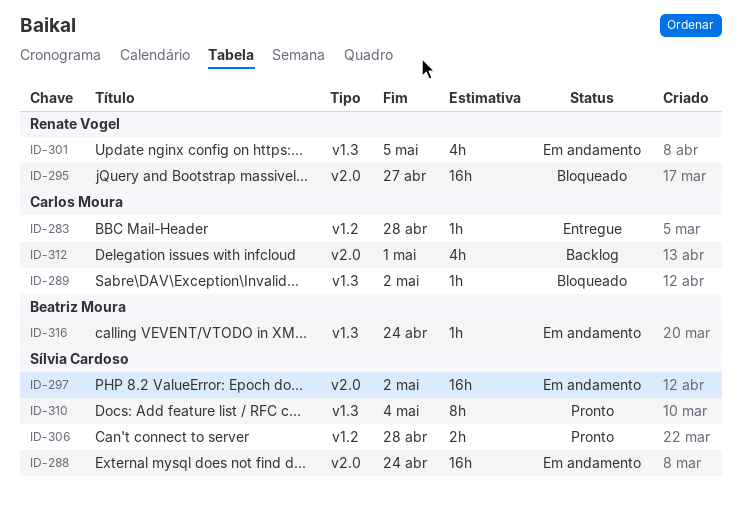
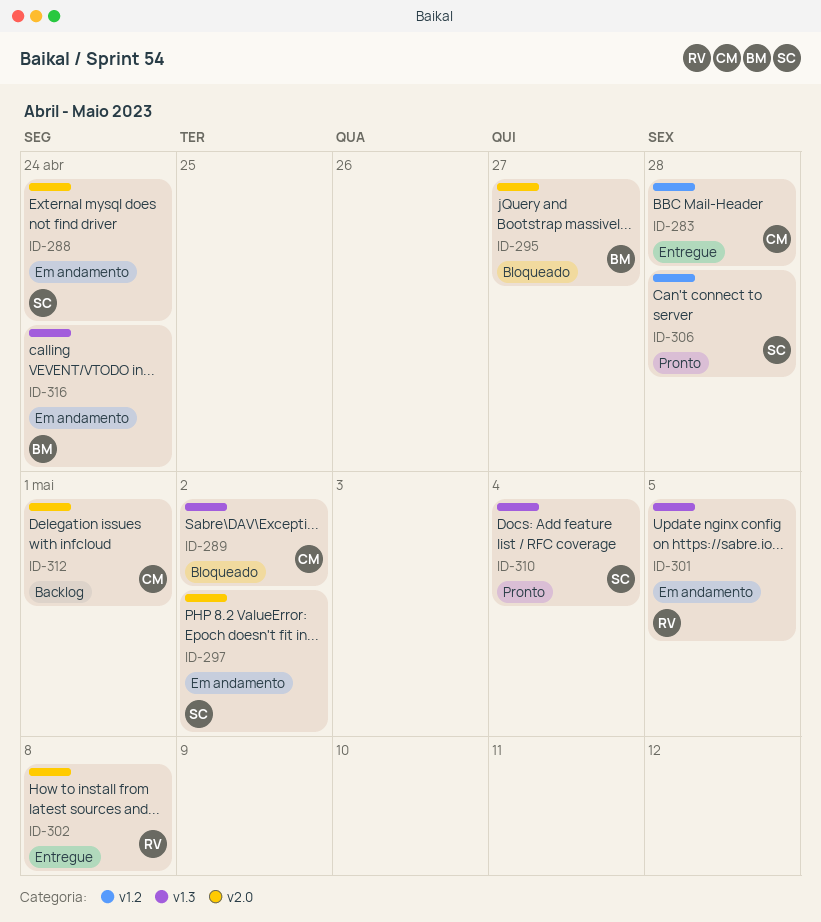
ID-295, owner: Renate Vogel -> Beatriz Moura
ID-302: none -> present

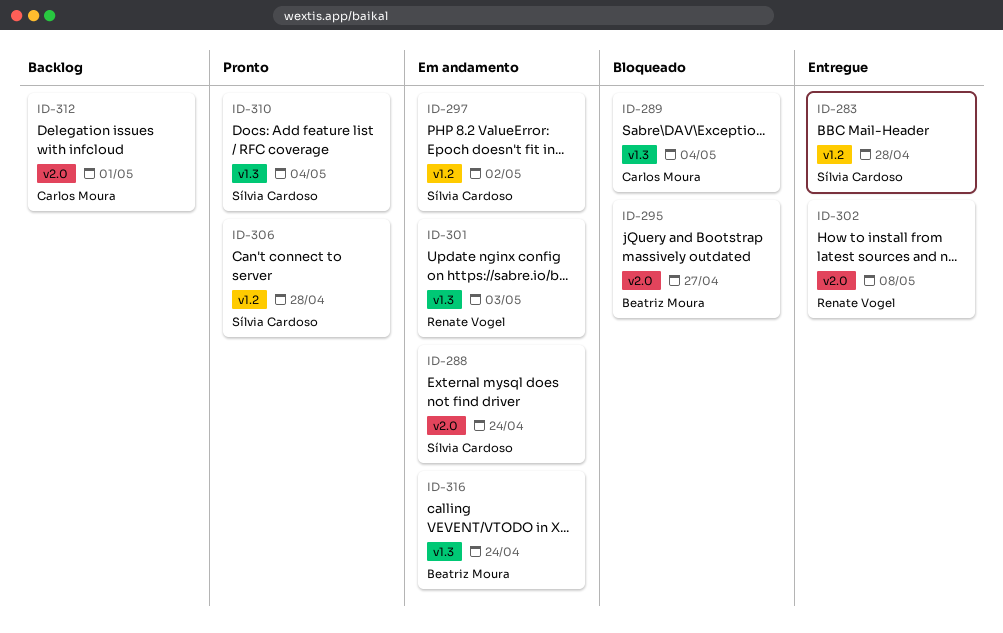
ID-283, owner: Carlos Moura -> Sílvia Cardoso
ID-289, due: May 2 -> May 4
ID-297, label: v2.0 -> v1.2
ID-301, due: May 5 -> May 3

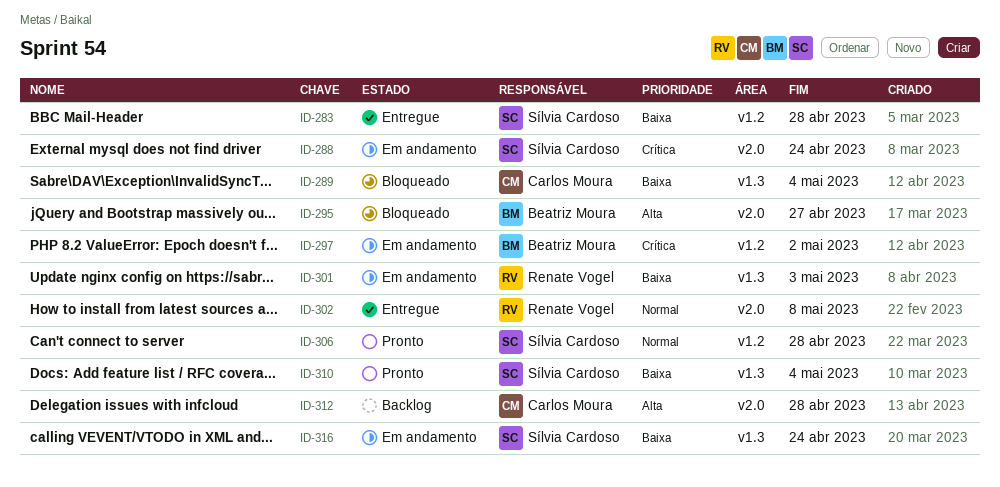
ID-297, owner: Sílvia Cardoso -> Beatriz Moura
ID-312, due: May 1 -> Apr 28
ID-316, owner: Beatriz Moura -> Sílvia Cardoso

